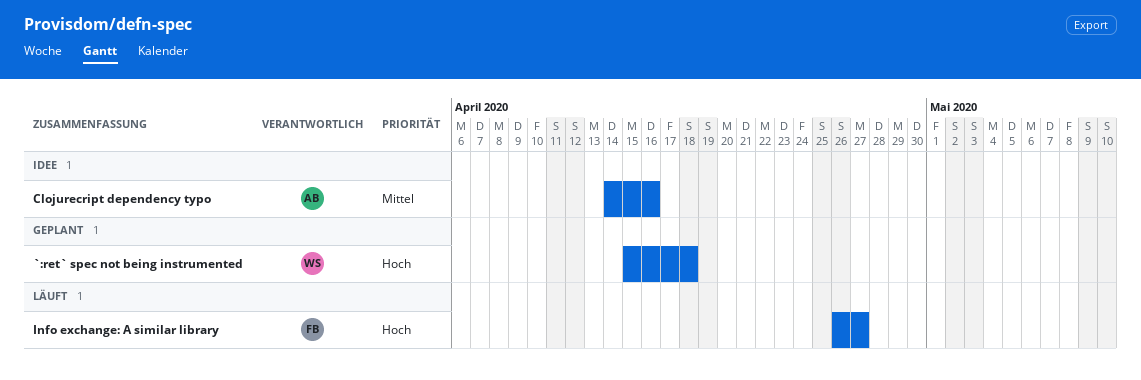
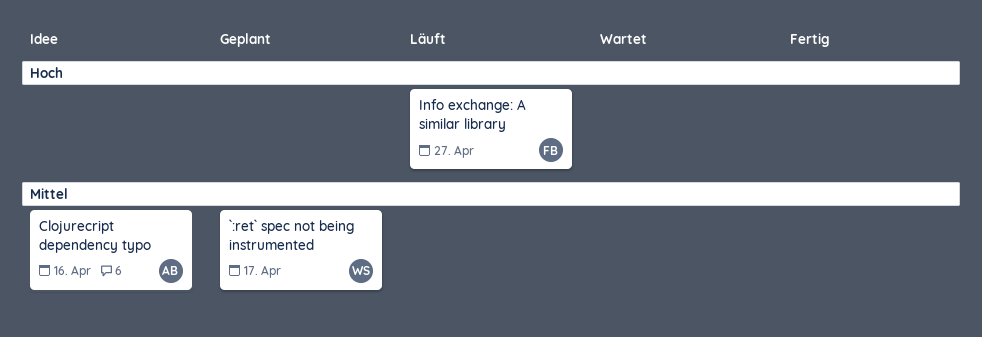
`:ret` spec not being instrumented, priority: Hoch -> Mittel
`:ret` spec not being instrumented, due: Apr 18 -> Apr 17

